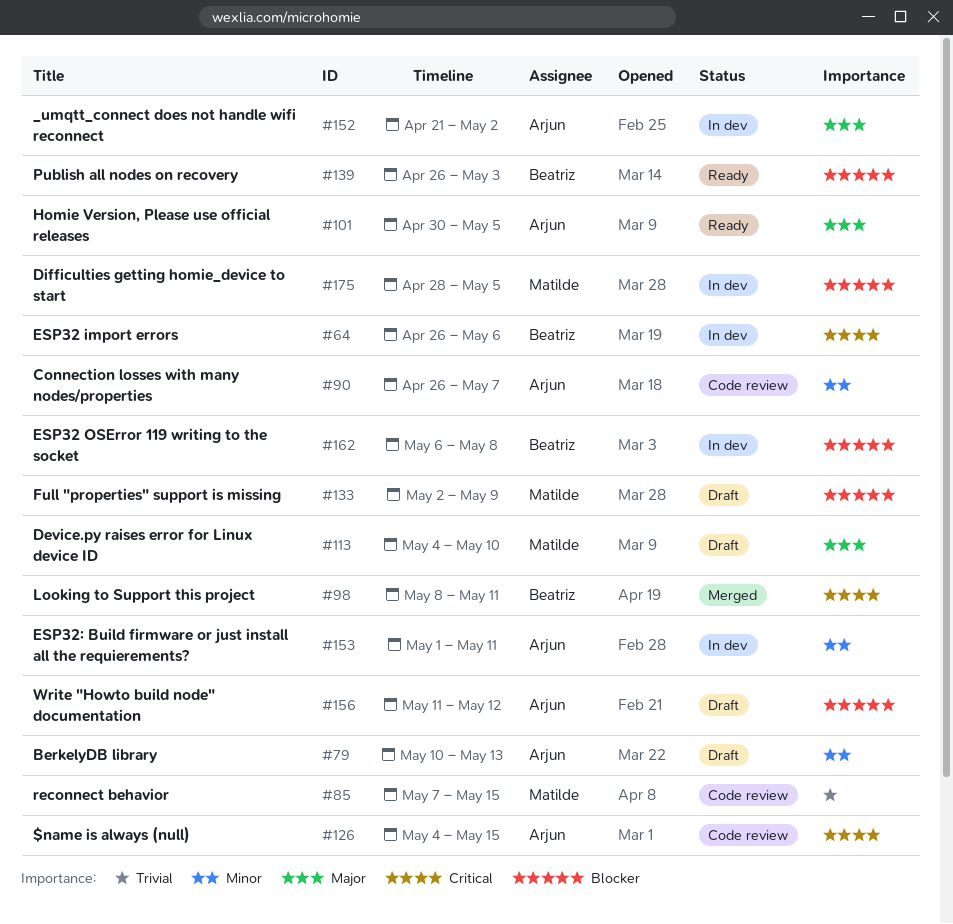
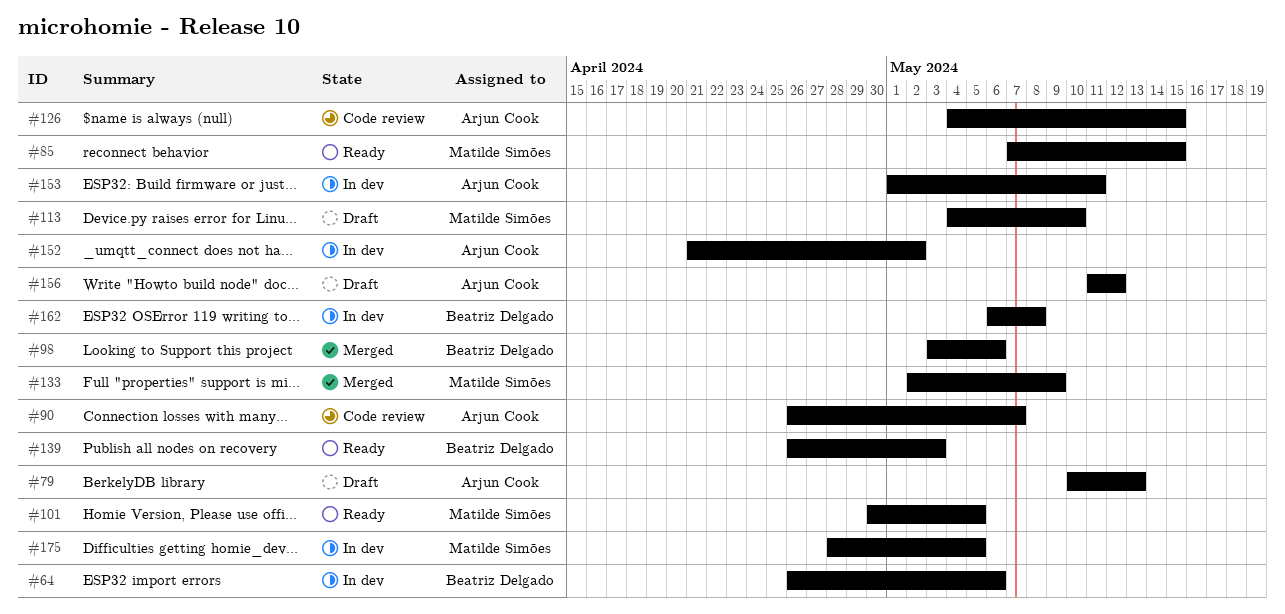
#85, status: Code review -> Ready
#98, start: May 8 -> May 3
#98, due: May 11 -> May 6
#101, owner: Arjun Cook -> Matilde Simões
#133, status: Draft -> Merged

